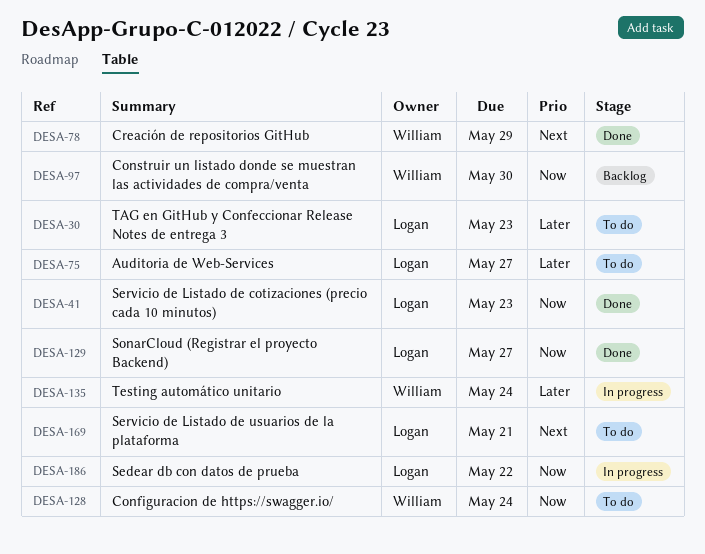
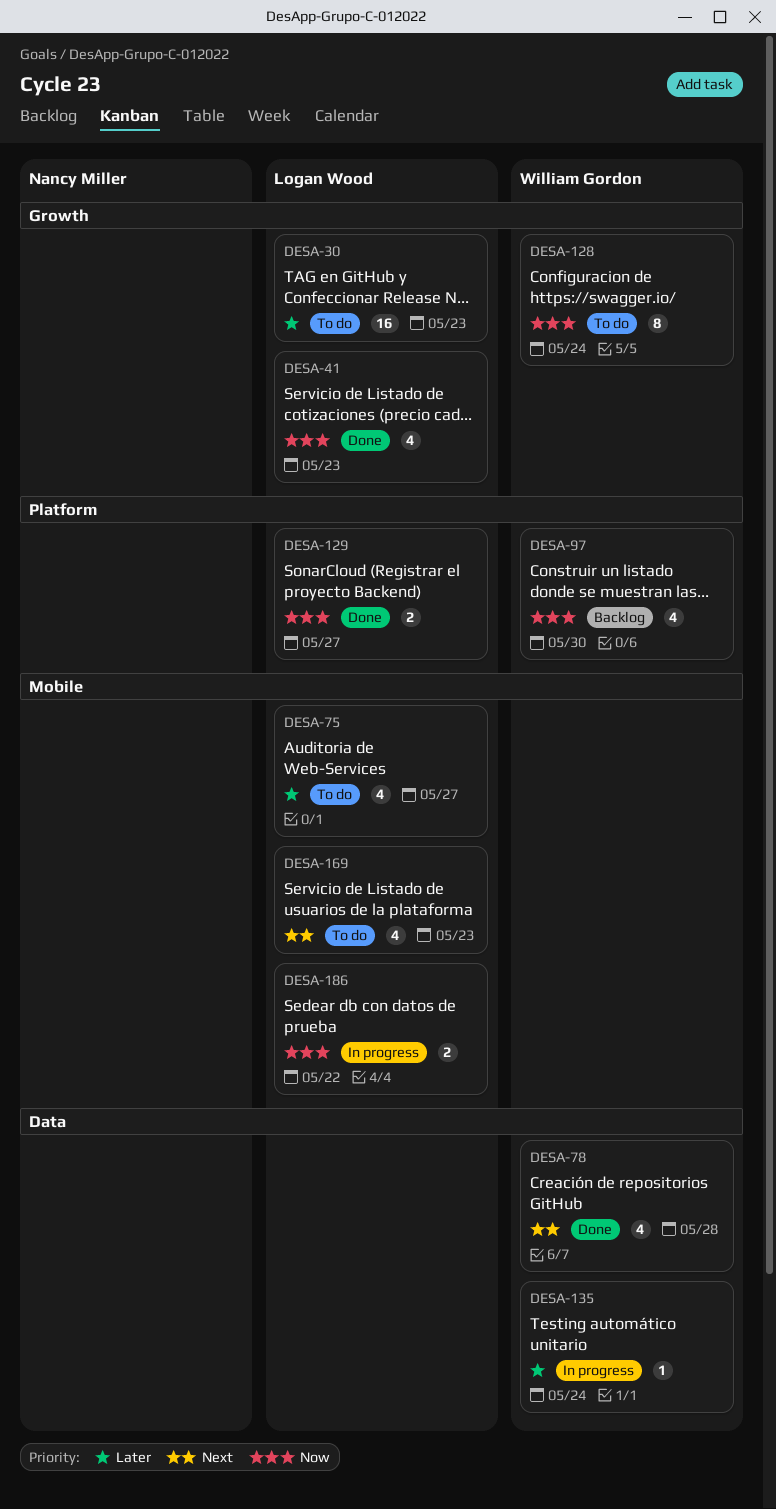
DESA-78, due: May 29 -> May 28
DESA-169, due: May 21 -> May 23

